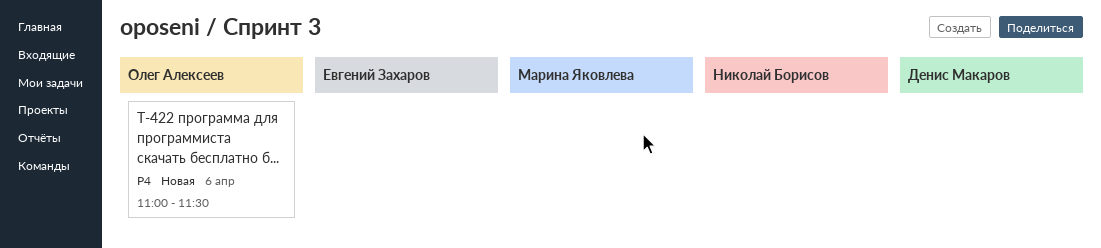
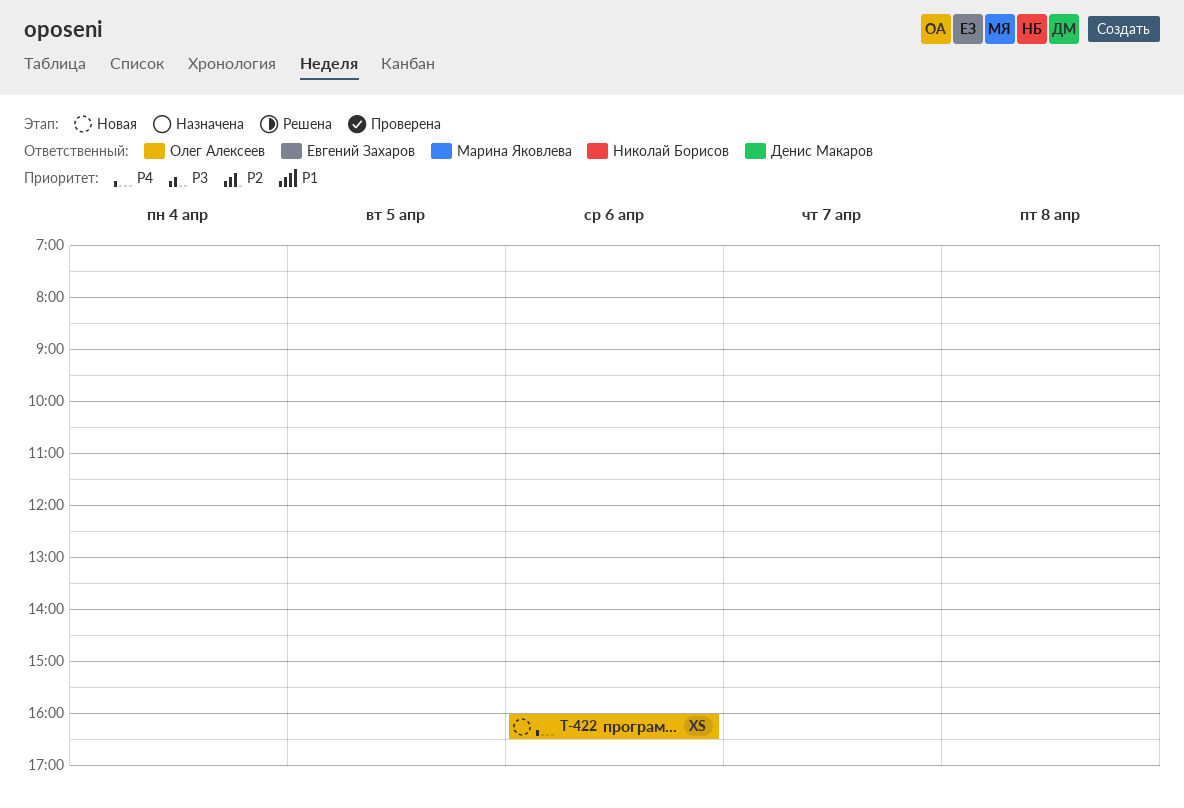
T-422, begins: 11:00 -> 16:00
T-422, ends: 11:30 -> 16:30

